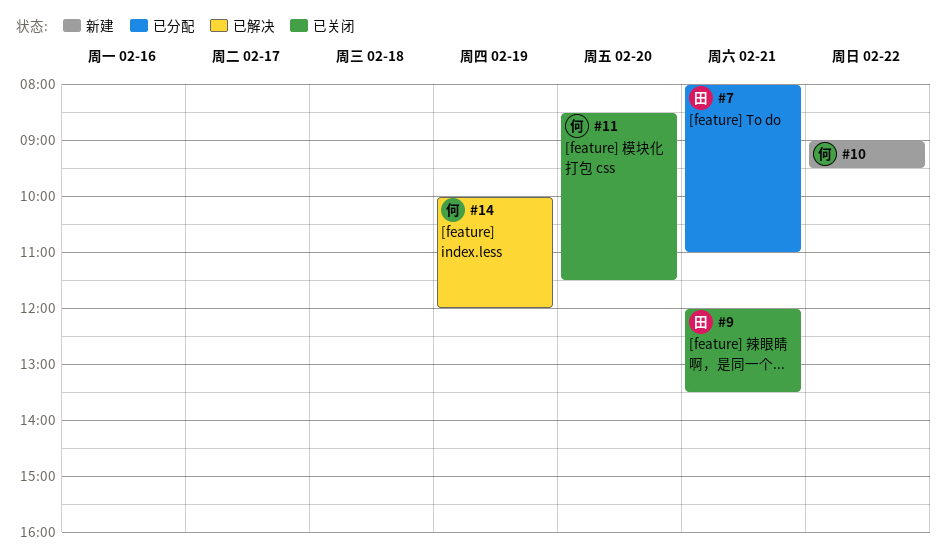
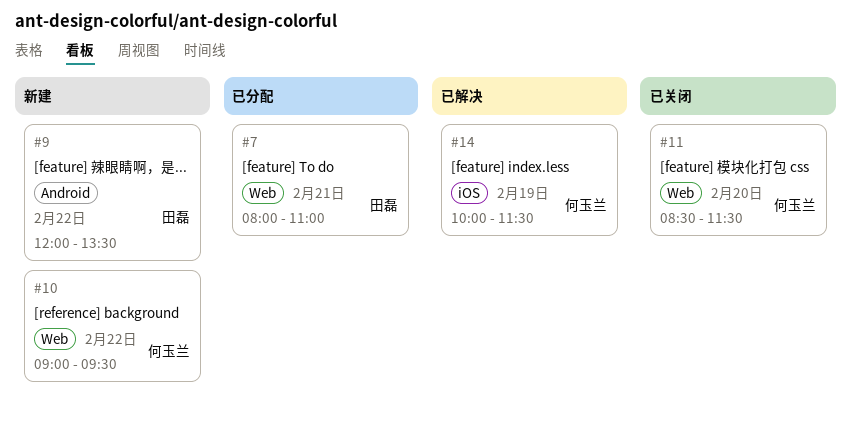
#9, status: 已关闭 -> 新建
#9, day: Feb 21 -> Feb 22
#14, ends: 12:00 -> 11:30

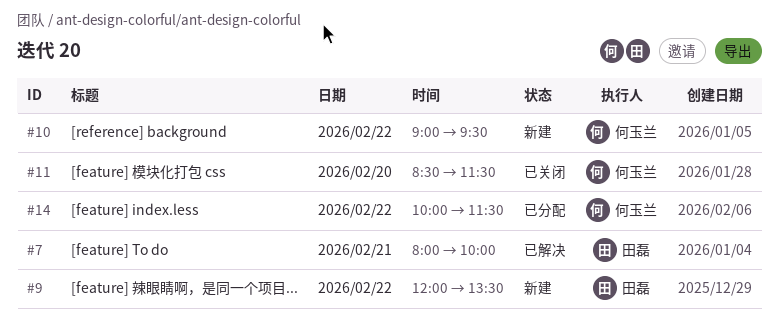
#7, status: 已分配 -> 已解决
#7, ends: 11:00 -> 10:00
#14, status: 已解决 -> 已分配
#14, day: Feb 19 -> Feb 22

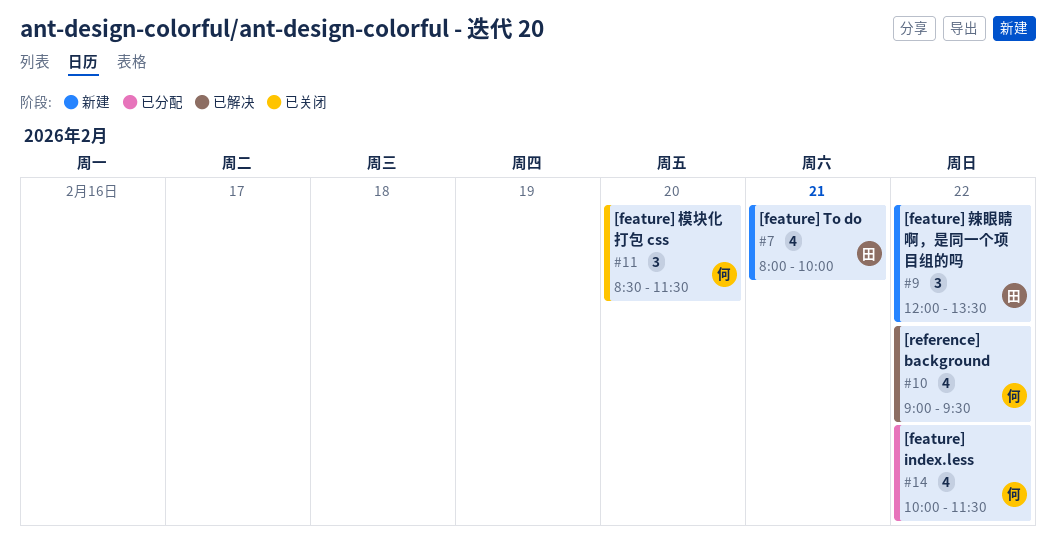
#7, status: 已解决 -> 新建
#10, status: 新建 -> 已解决

